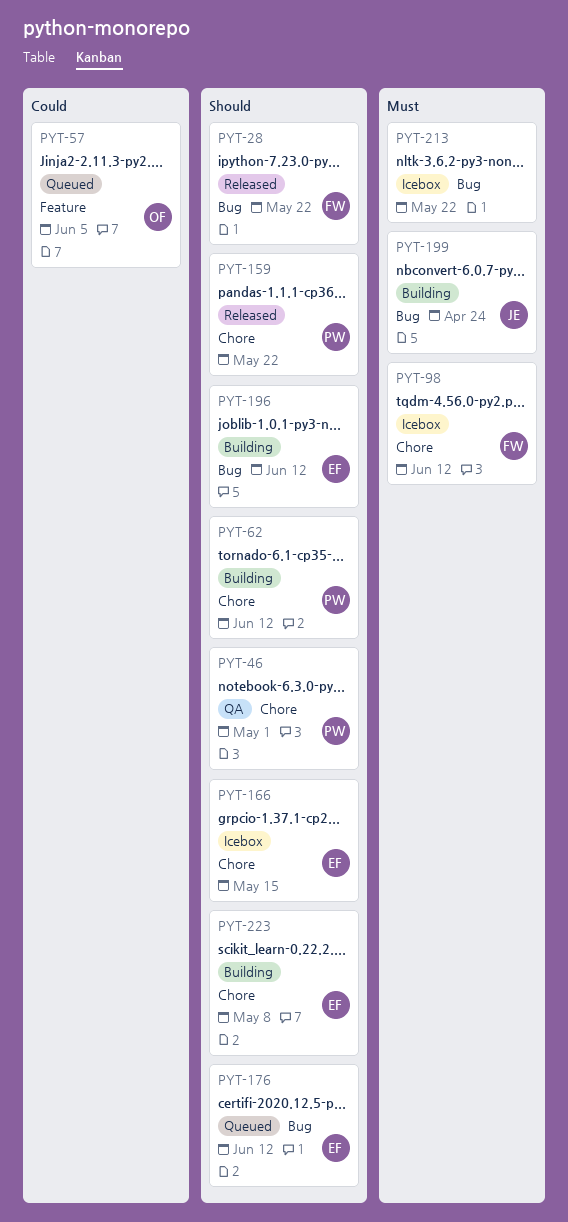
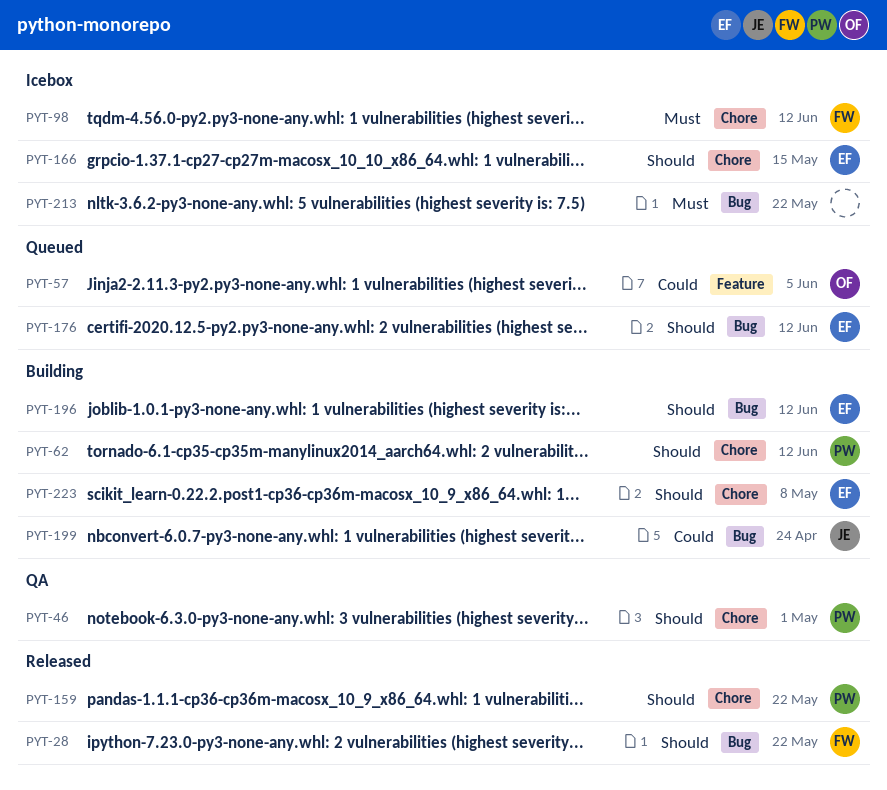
PYT-199, priority: Must -> Could

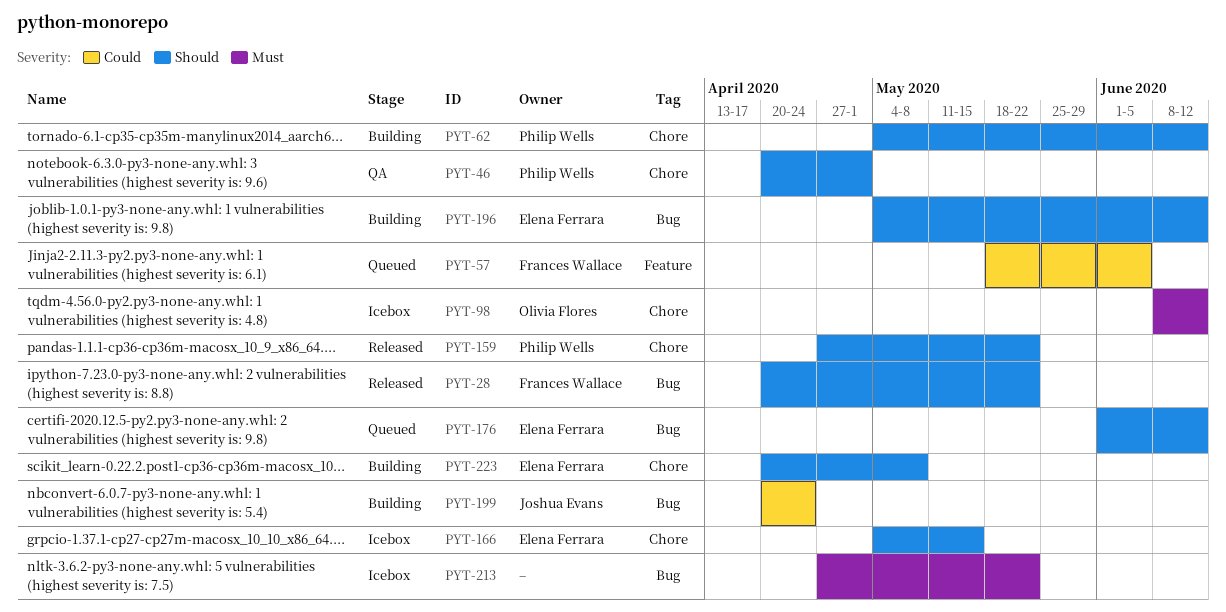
PYT-57, owner: Olivia Flores -> Frances Wallace
PYT-98, owner: Frances Wallace -> Olivia Flores

